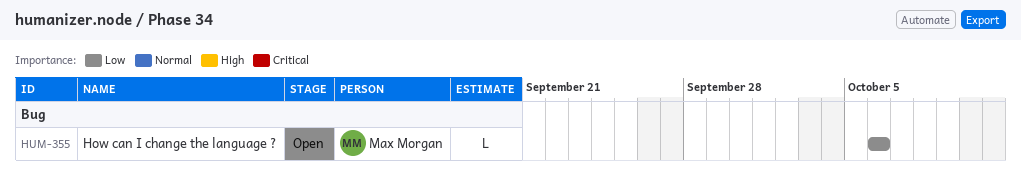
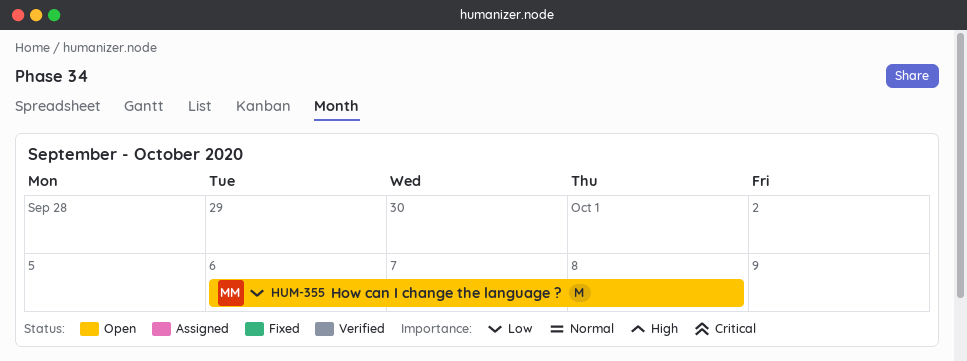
HUM-355, estimate: L -> M
HUM-355, due: Oct 6 -> Oct 8

